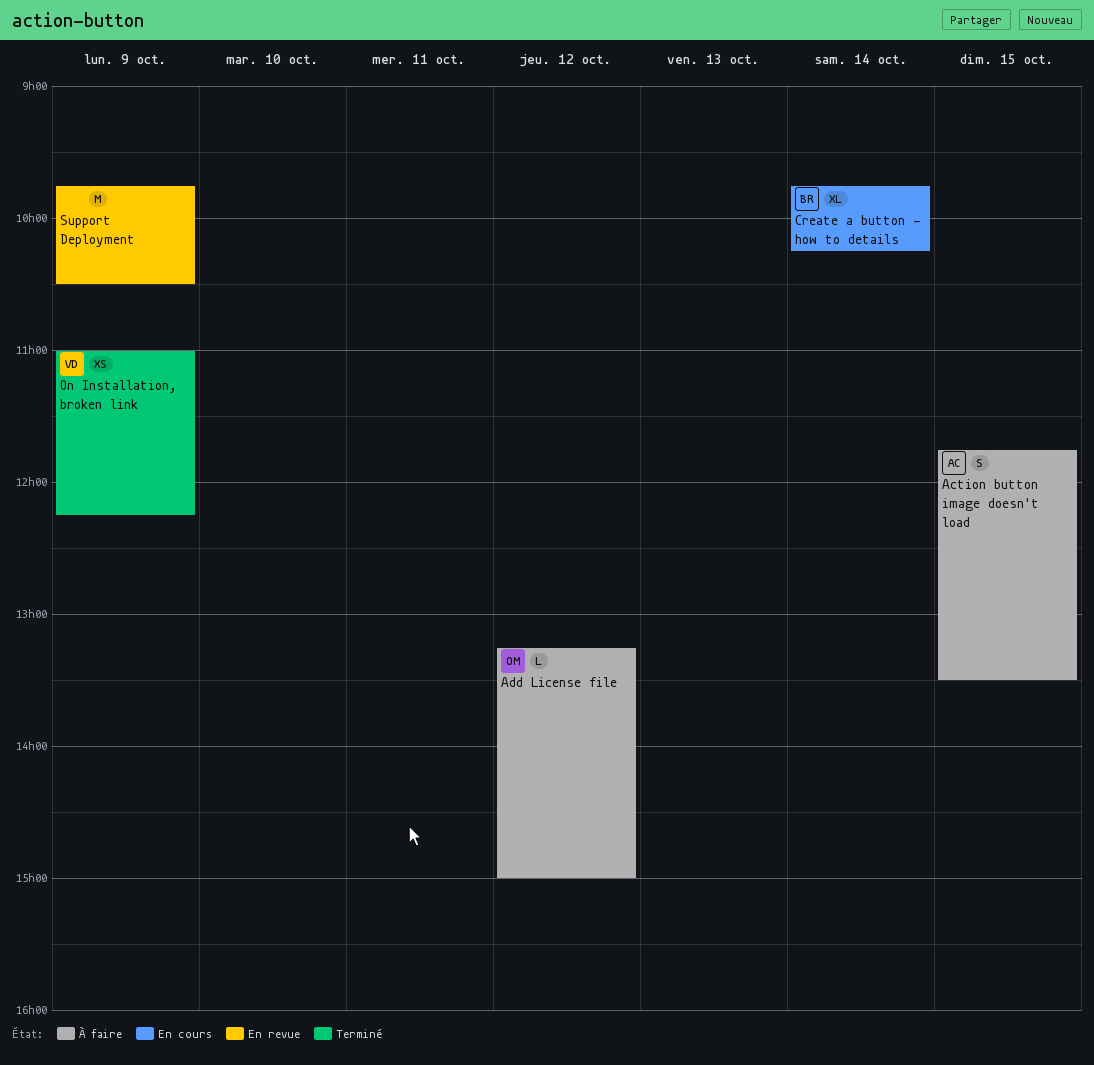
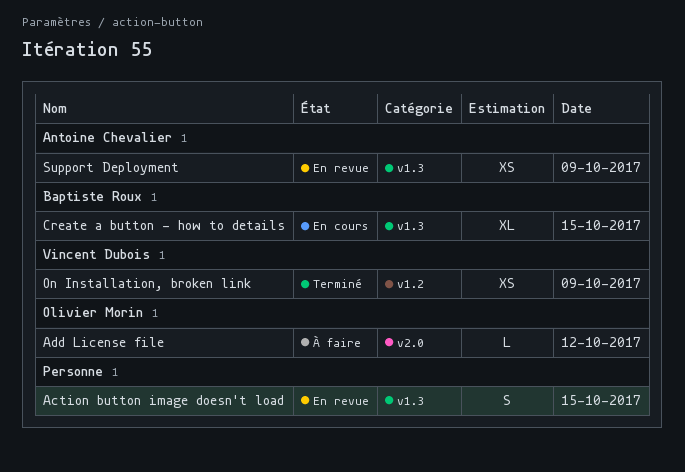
Action button image doesn't load, status: À faire -> En revue
Action button image doesn't load, owner: Antoine Chevalier -> none
Create a button - how to details, day: Oct 14 -> Oct 15
Support Deployment, owner: none -> Antoine Chevalier
Support Deployment, estimate: M -> XS

